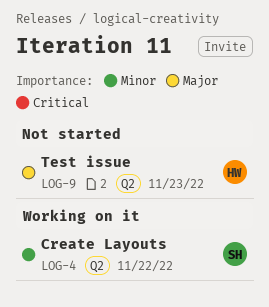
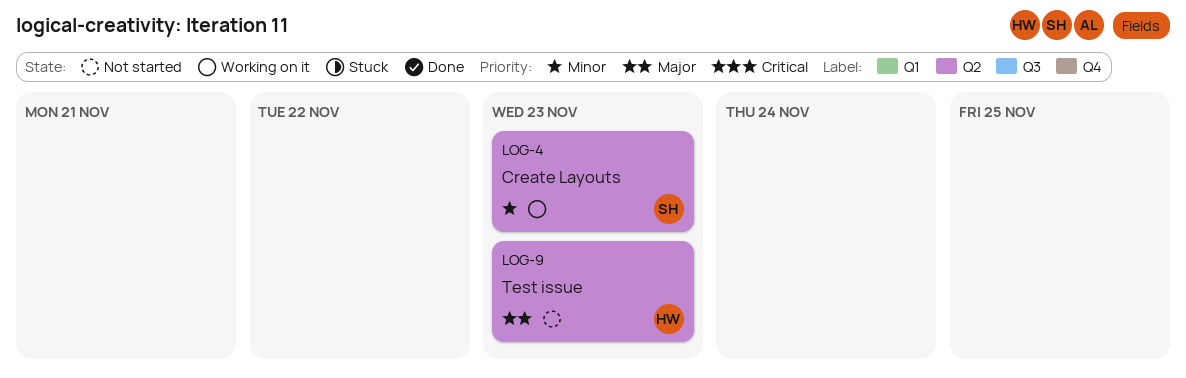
LOG-4, due: Nov 22 -> Nov 23

